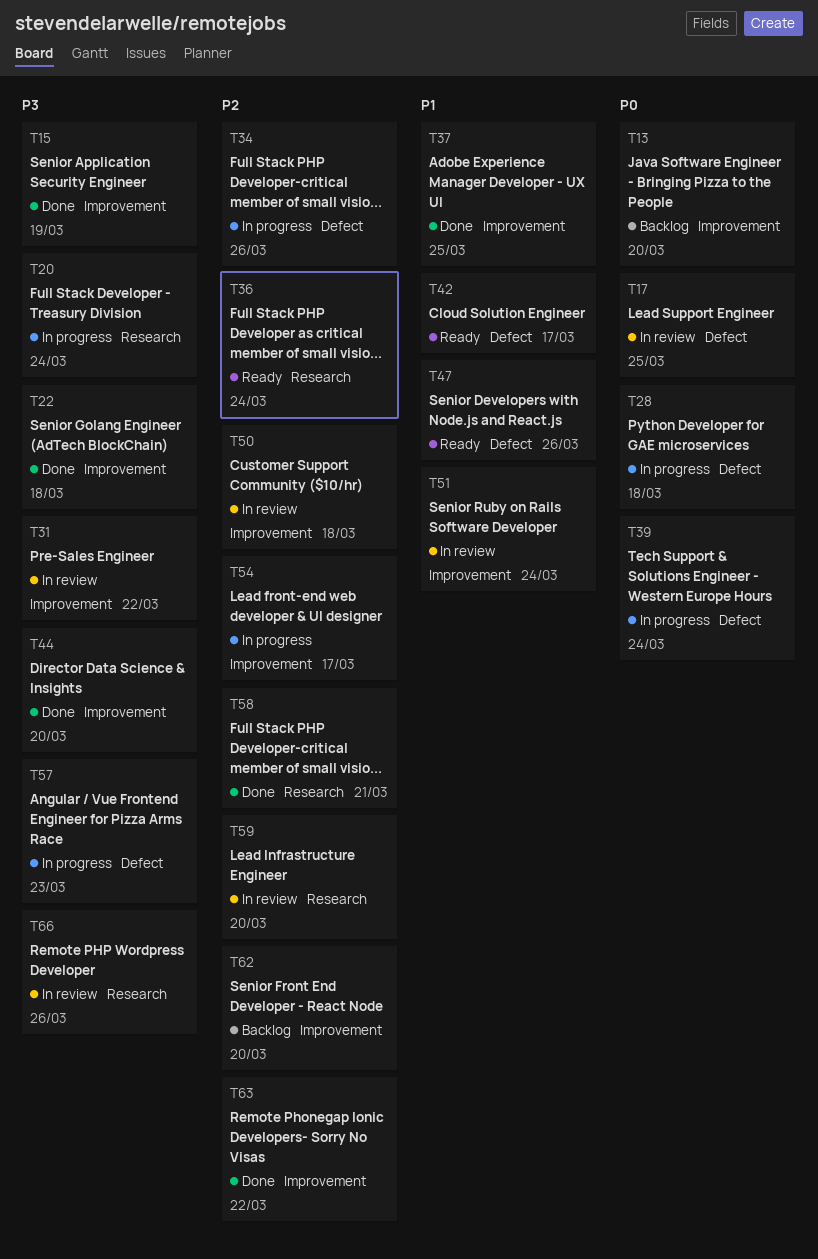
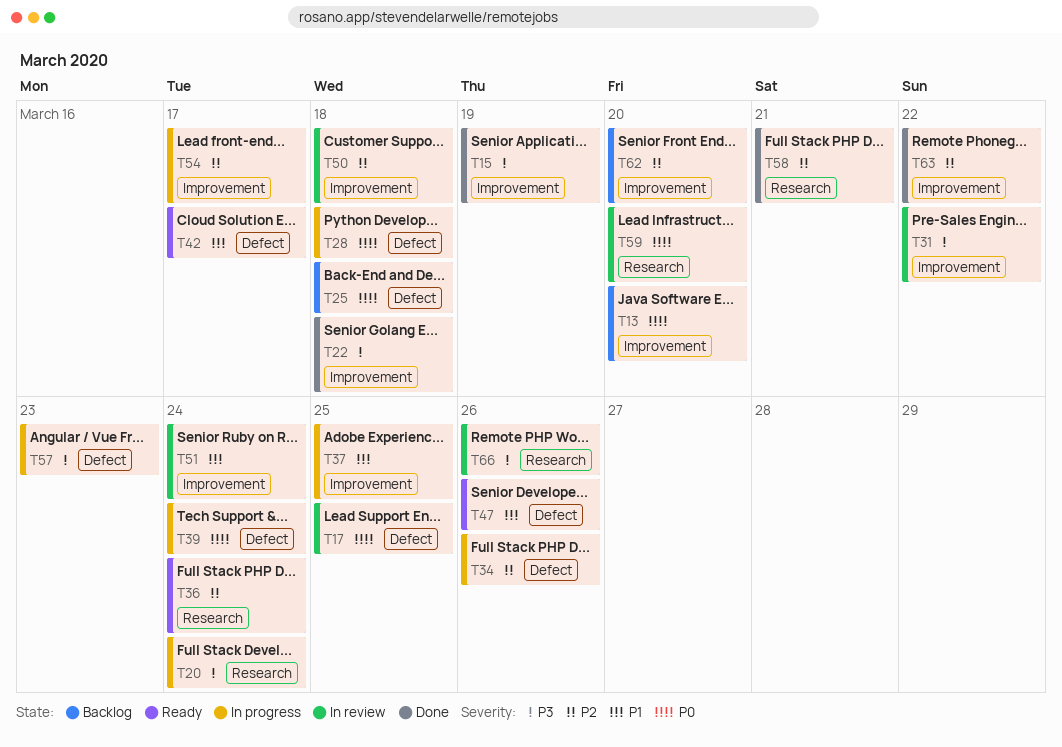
T25: none -> present
T37, status: Done -> In progress
T44: present -> none
T59, priority: P2 -> P0

